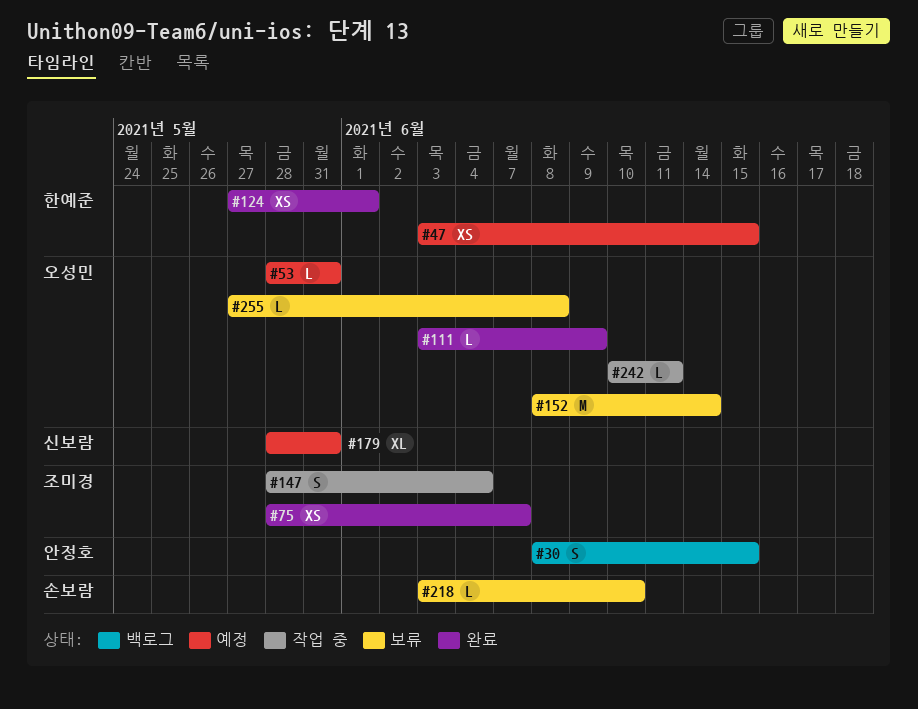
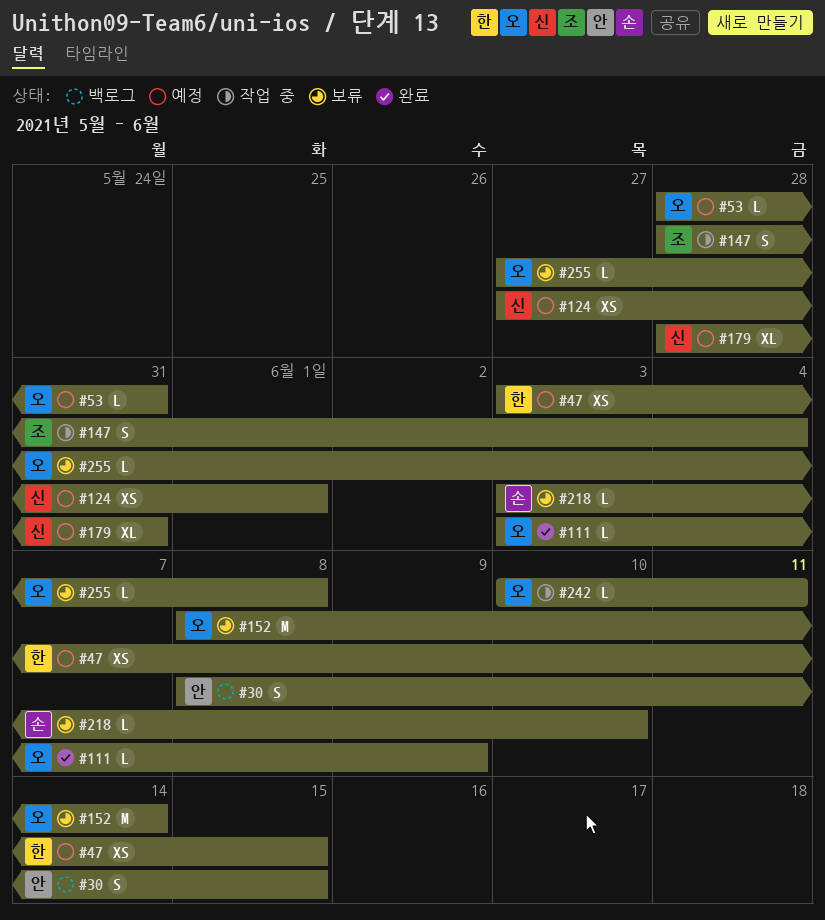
#75: present -> none
#124, status: 완료 -> 예정
#124, owner: 한예준 -> 신보람

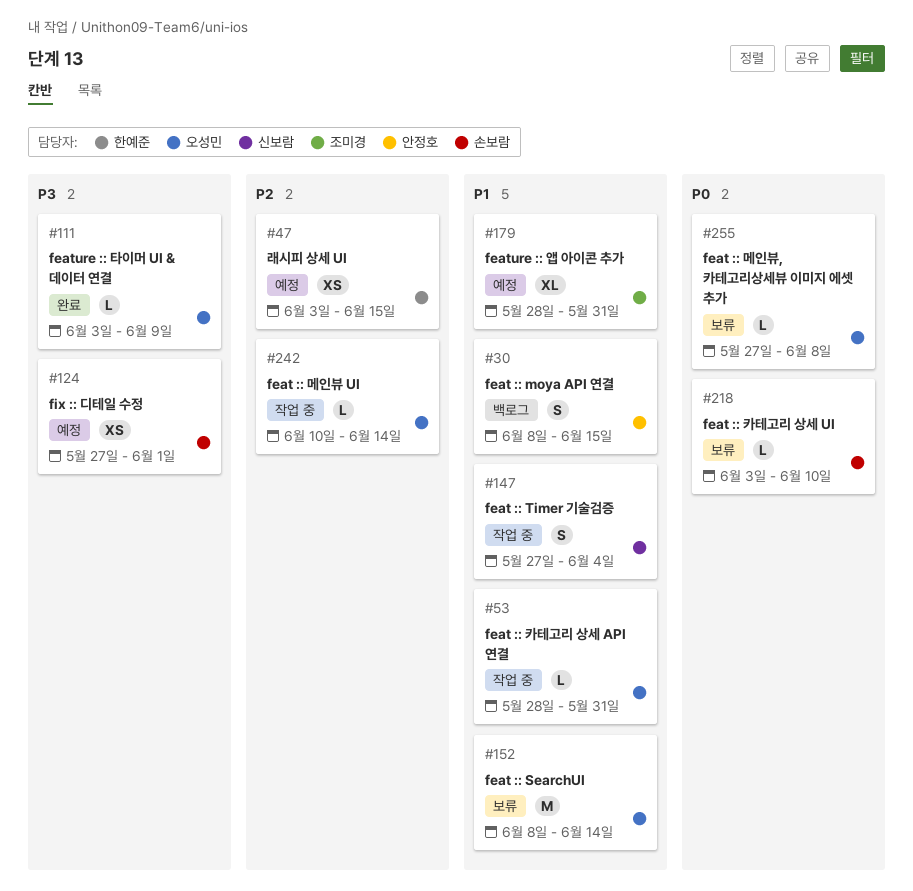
#53, status: 예정 -> 작업 중
#124, owner: 신보람 -> 손보람
#147, owner: 조미경 -> 신보람
#147, start: May 28 -> May 27
#179, owner: 신보람 -> 조미경
#242, due: Jun 11 -> Jun 14

